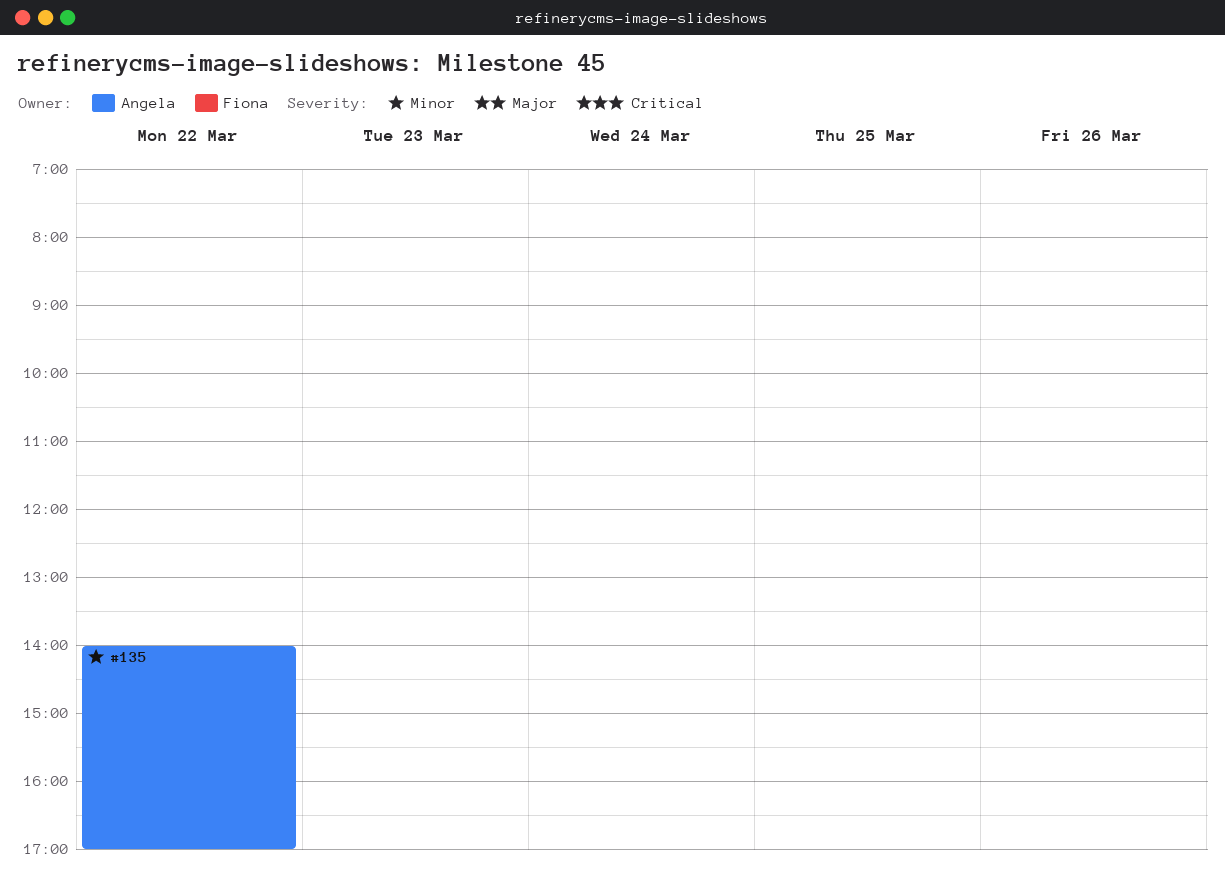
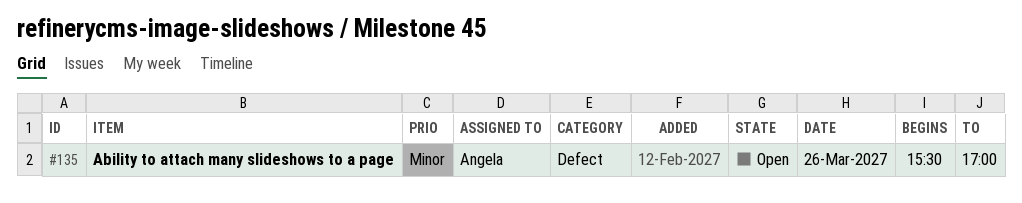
#135, day: Mar 22 -> Mar 26
#135, begins: 14:00 -> 15:30

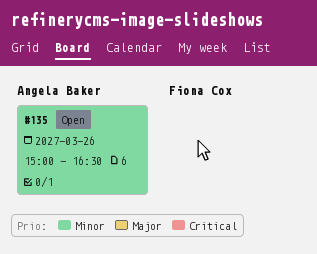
#135, begins: 15:30 -> 15:00
#135, ends: 17:00 -> 16:30

